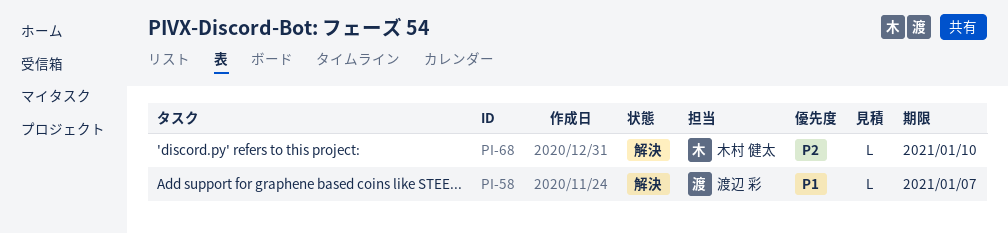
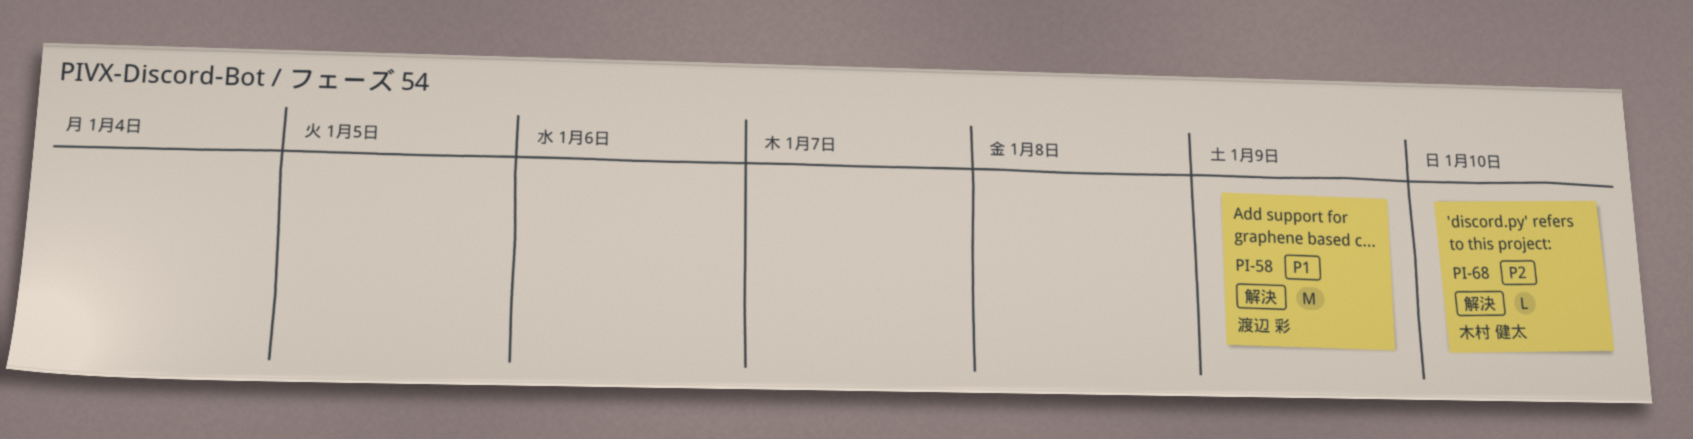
PI-58, estimate: L -> M
PI-58, due: Jan 7 -> Jan 9

